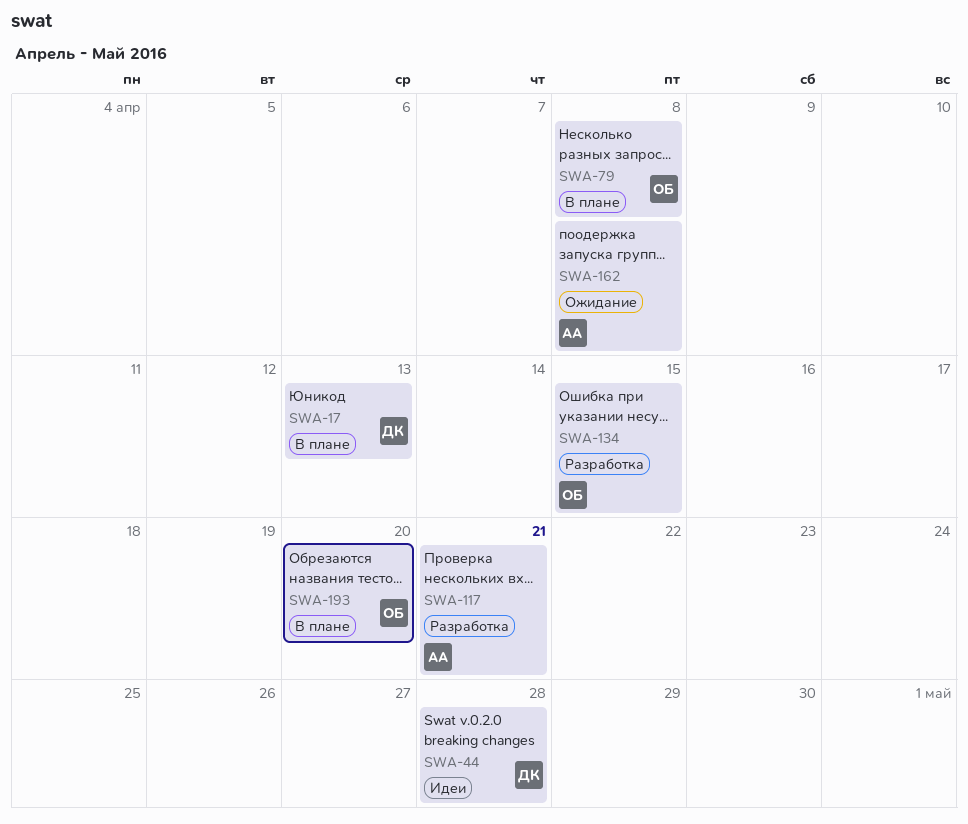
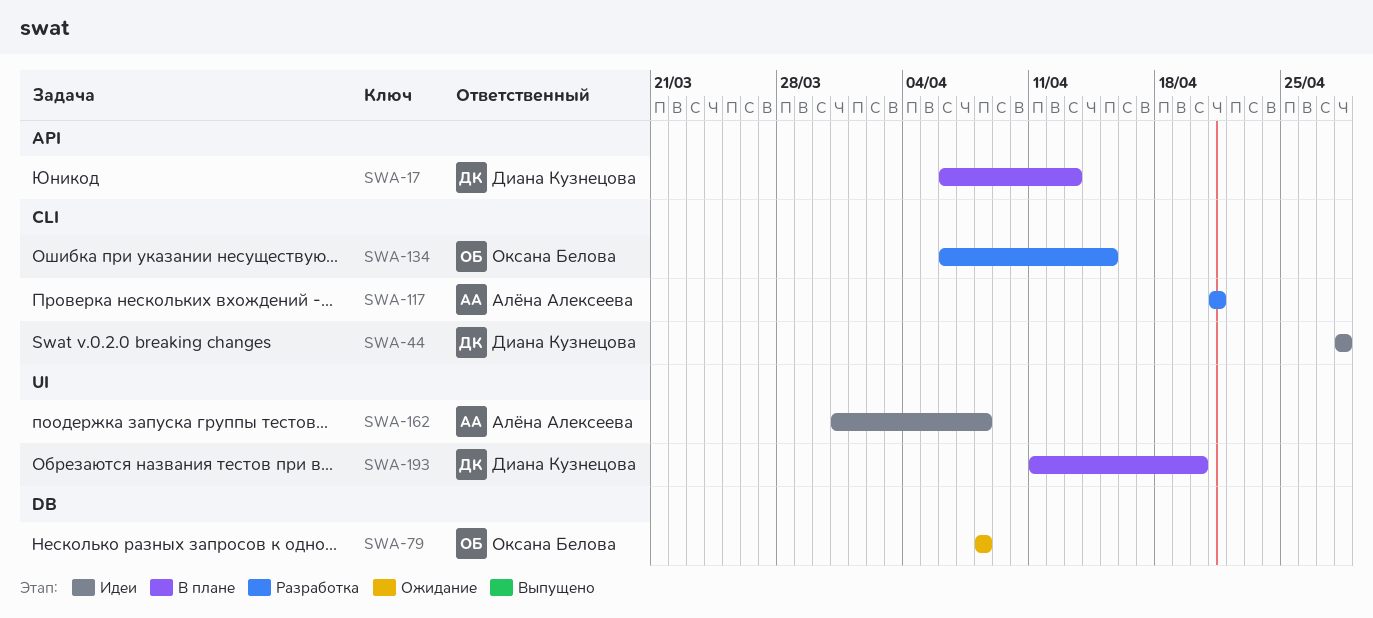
SWA-79, status: В плане -> Ожидание
SWA-162, status: Ожидание -> Идеи
SWA-193, owner: Оксана Белова -> Диана Кузнецова

